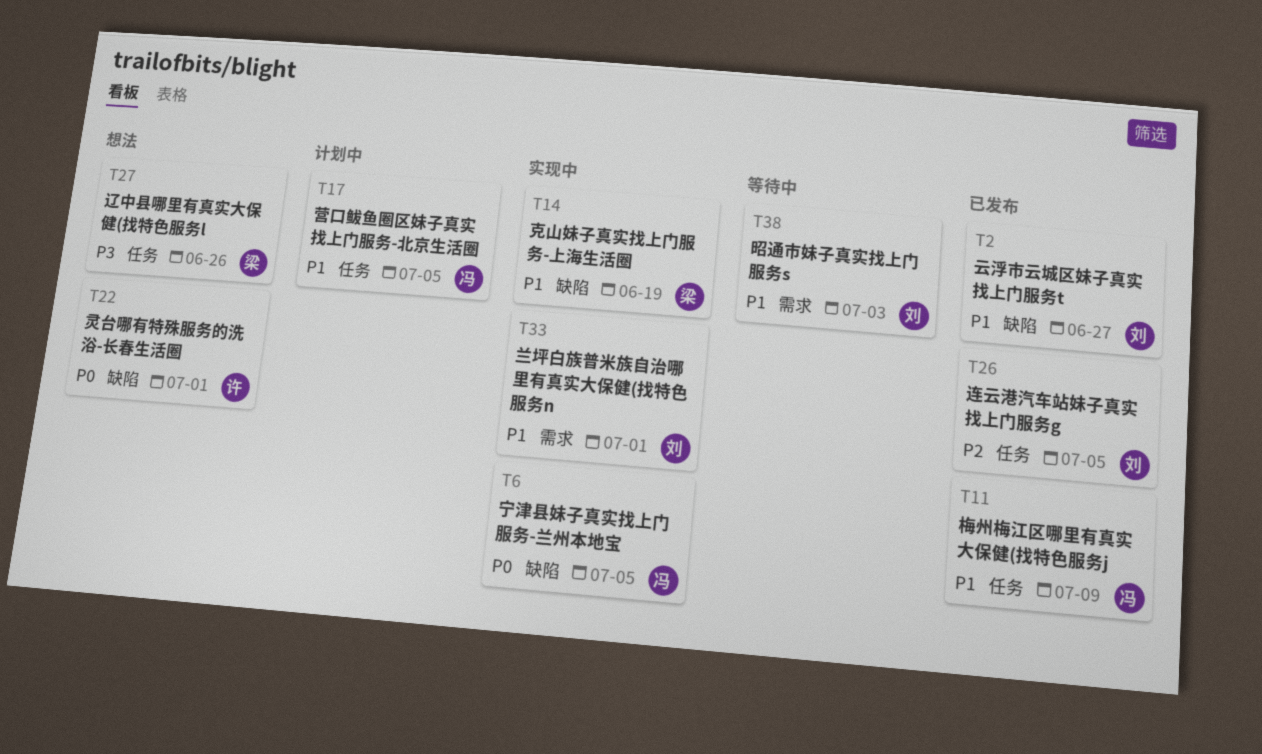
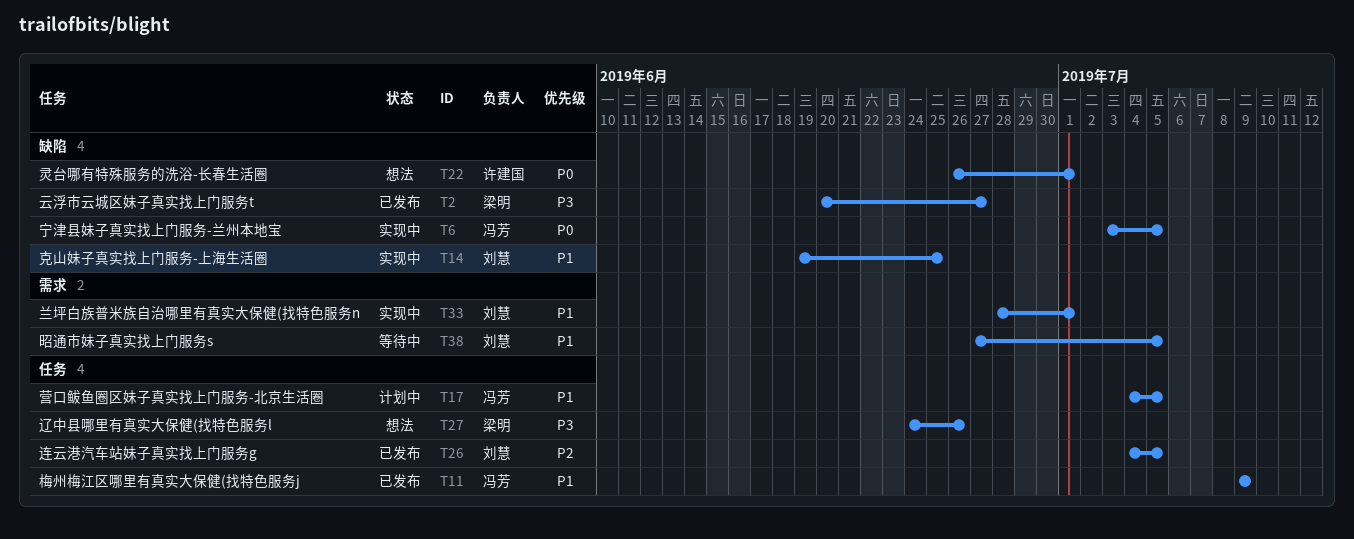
T2, owner: 刘慧 -> 梁明
T2, priority: P1 -> P3
T14, owner: 梁明 -> 刘慧
T14, due: Jun 19 -> Jun 25
T38, due: Jul 3 -> Jul 5

